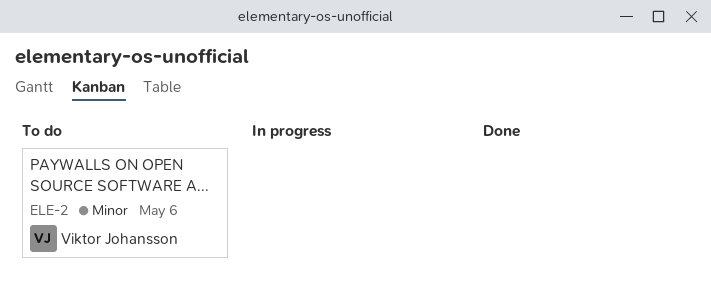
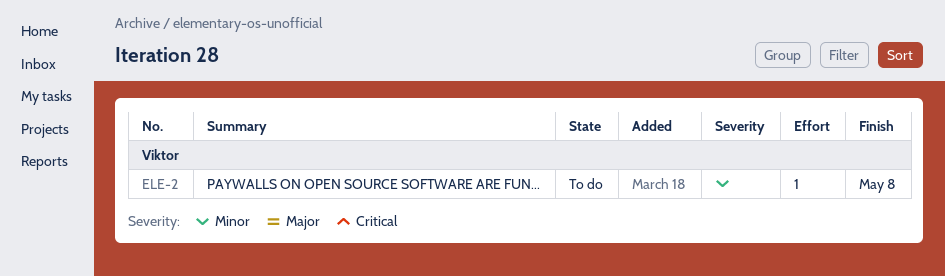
ELE-2, due: May 6 -> May 8

